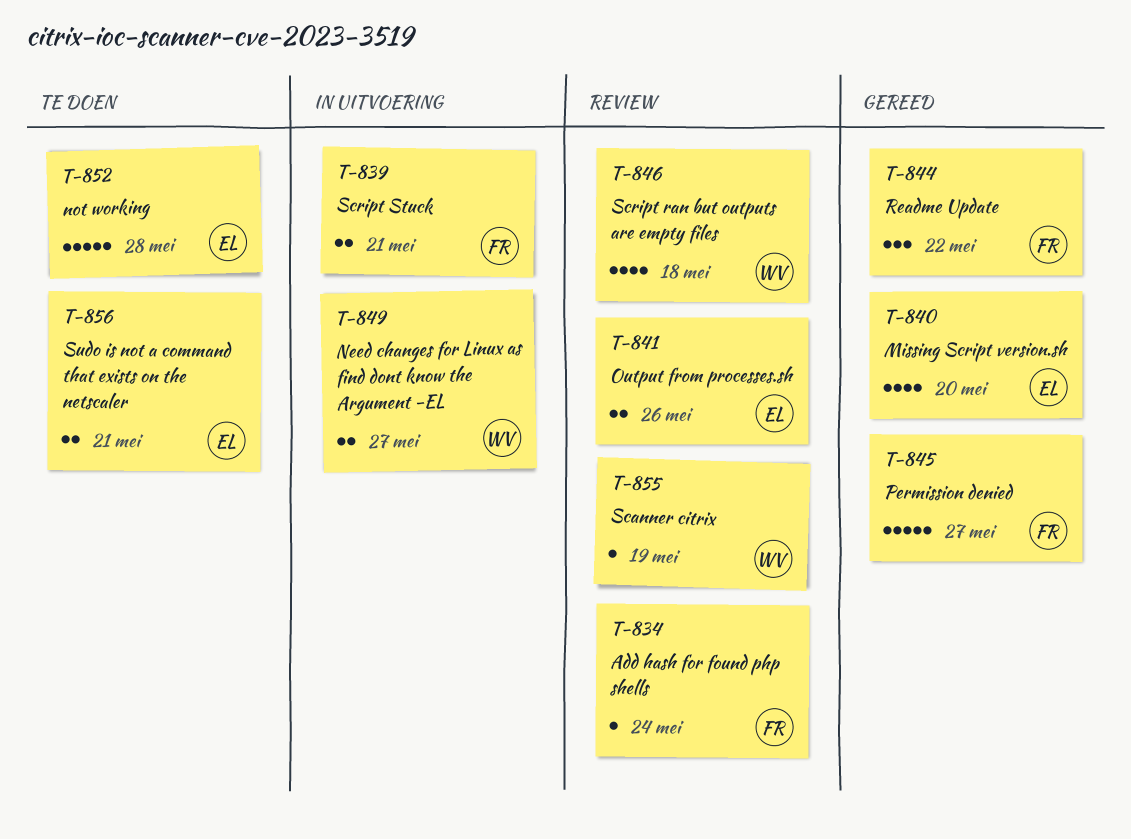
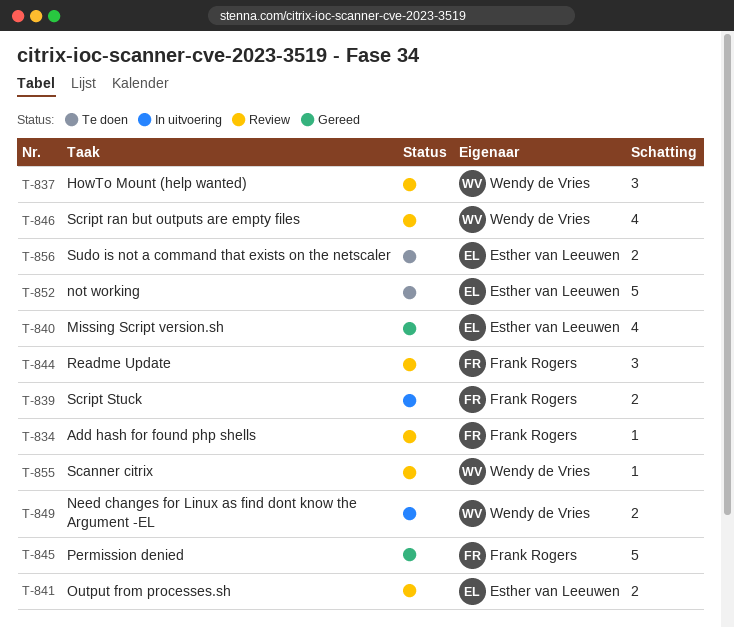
T-837: none -> present
T-844, status: Gereed -> Review

